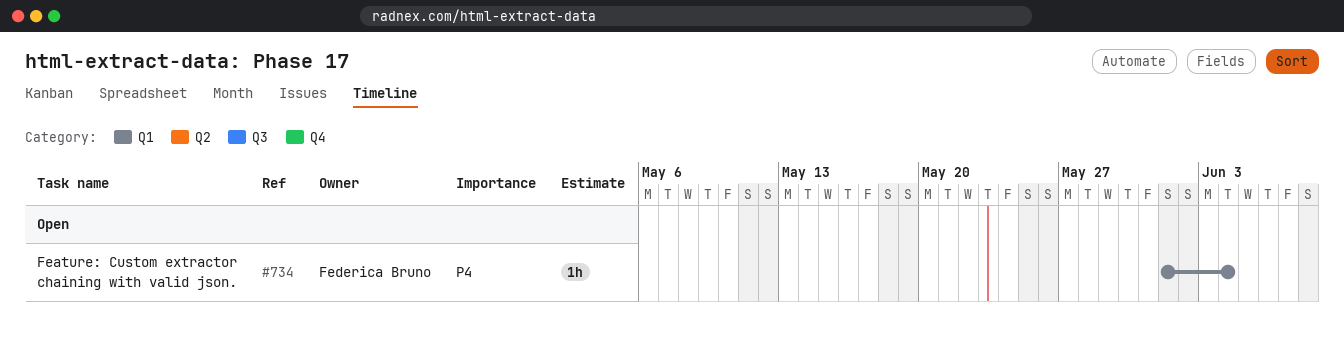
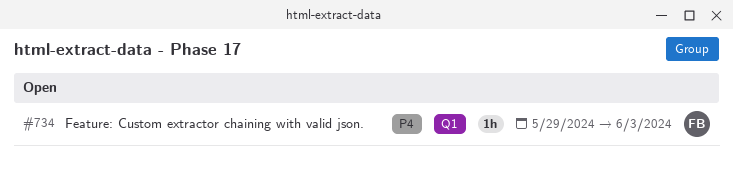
#734, start: Jun 1 -> May 29
#734, due: Jun 4 -> Jun 3

